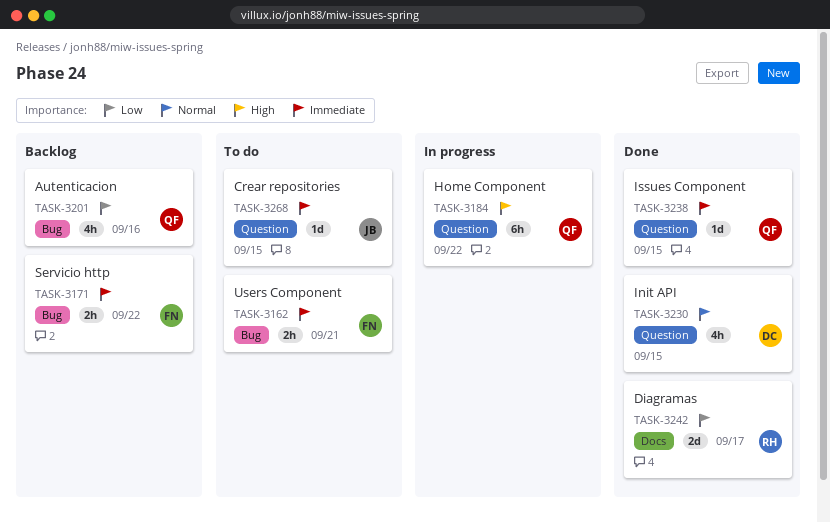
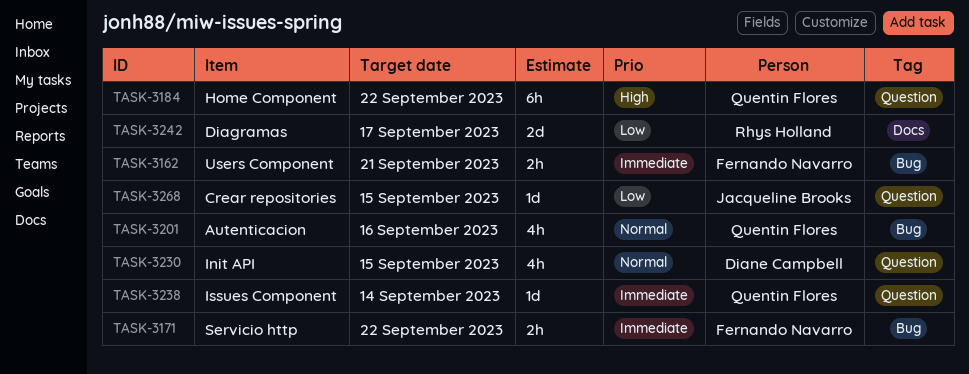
TASK-3201, priority: Low -> Normal
TASK-3238, due: Sep 15 -> Sep 14
TASK-3268, priority: Immediate -> Low

